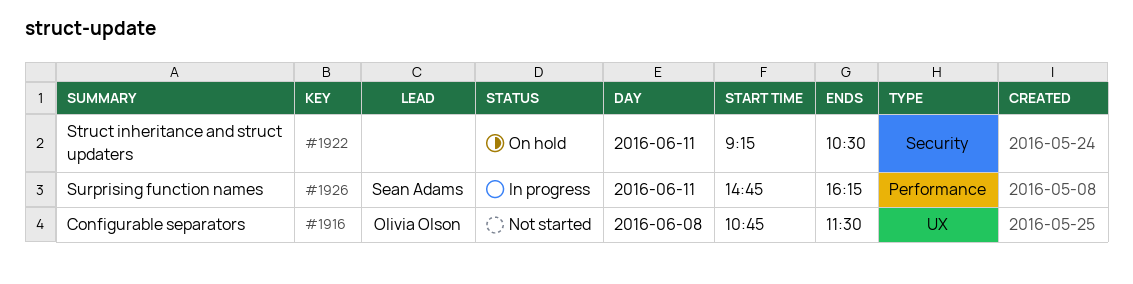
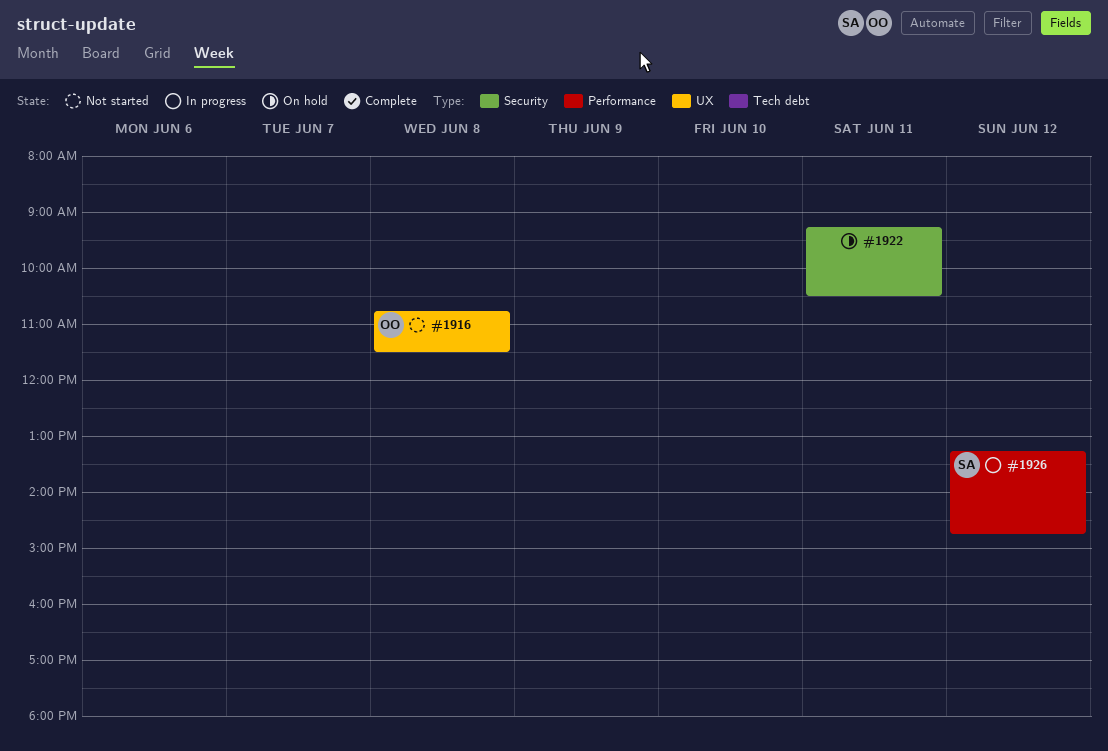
#1926, day: Jun 11 -> Jun 12
#1926, begins: 14:45 -> 13:15
#1926, ends: 16:15 -> 14:45

